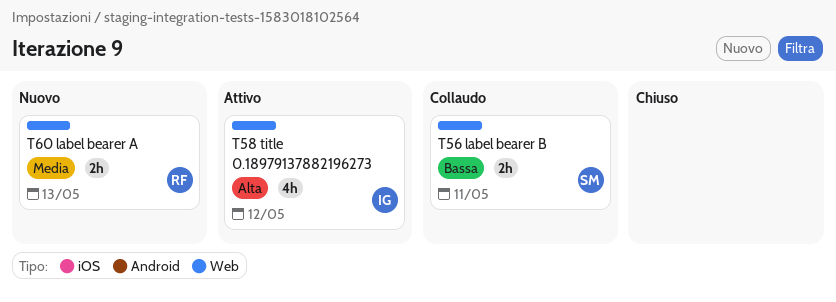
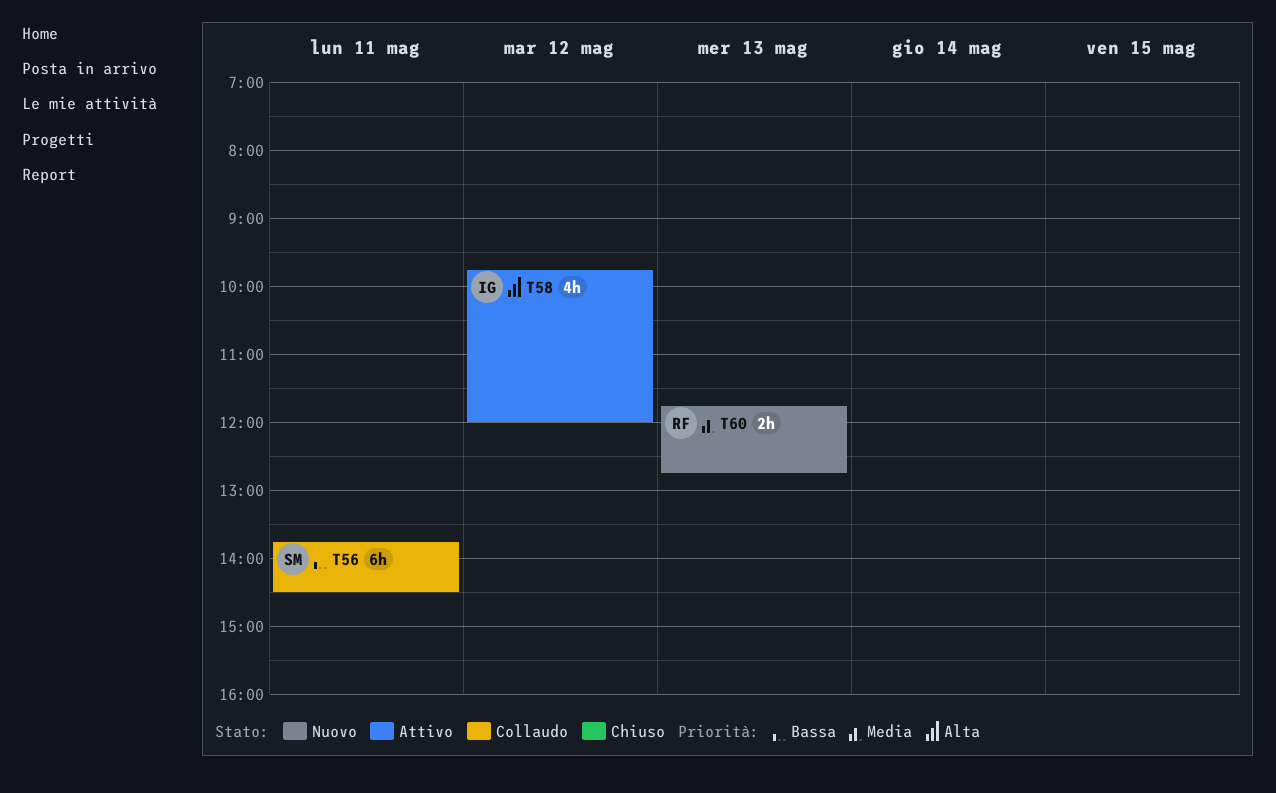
T56, estimate: 2h -> 6h

